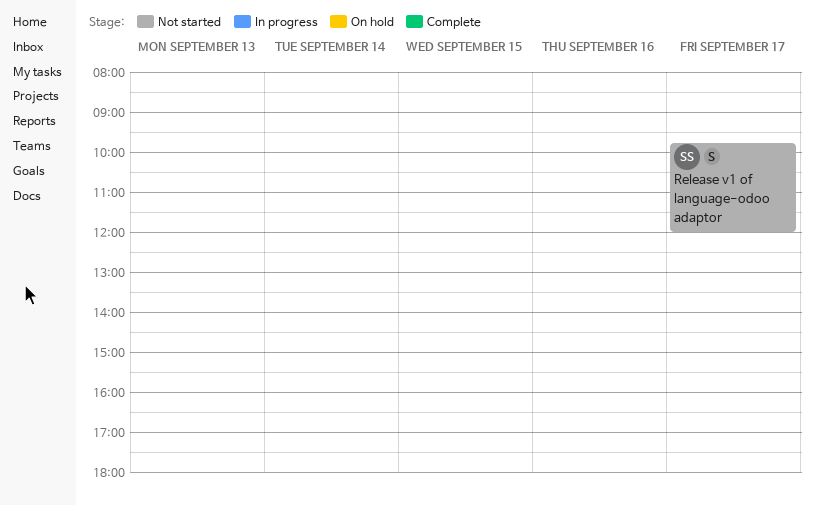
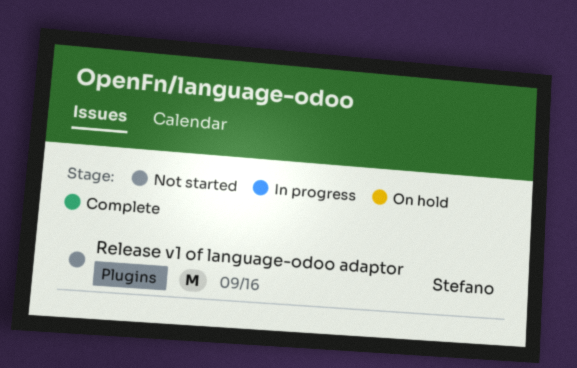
Release v1 of language-odoo adaptor, estimate: S -> M
Release v1 of language-odoo adaptor, day: Sep 17 -> Sep 16

